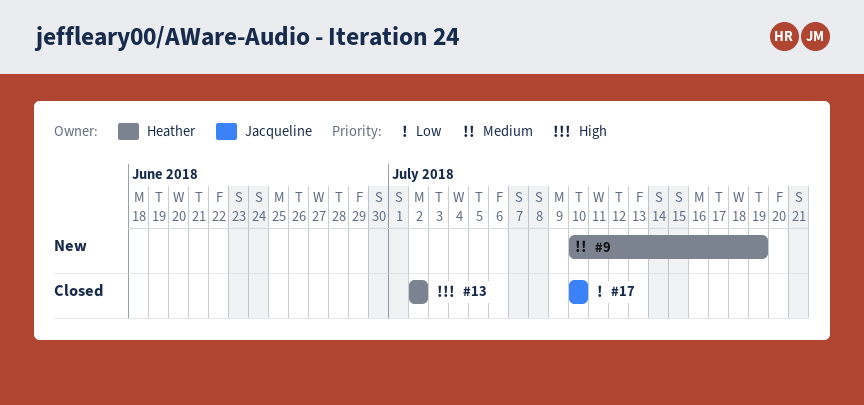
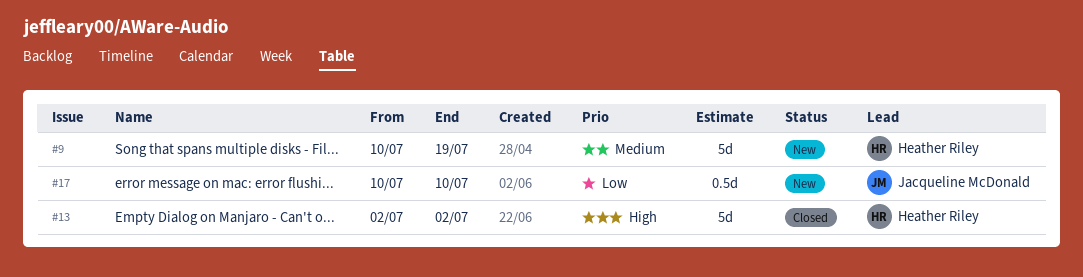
#17, status: Closed -> New

